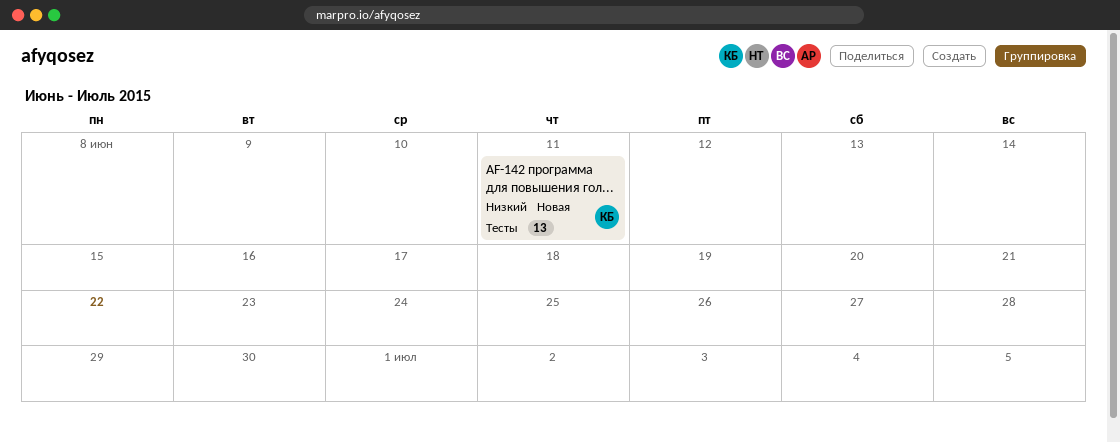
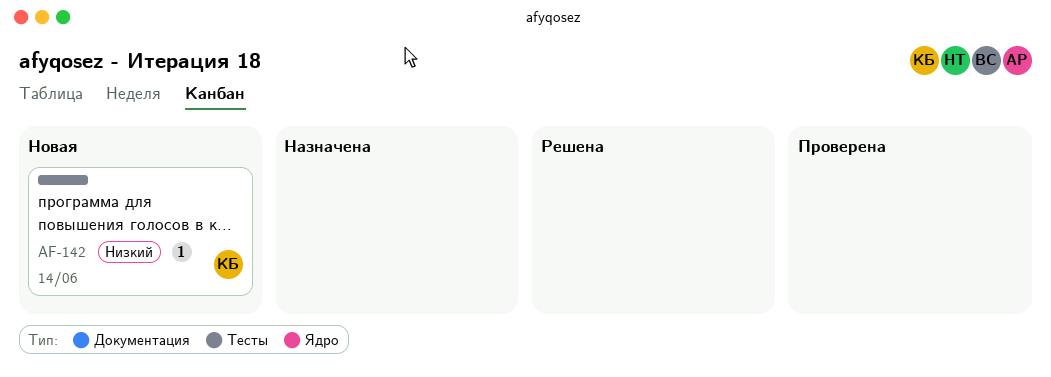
AF-142, estimate: 13 -> 1
AF-142, due: Jun 11 -> Jun 14

